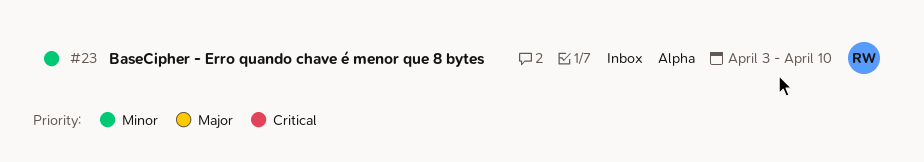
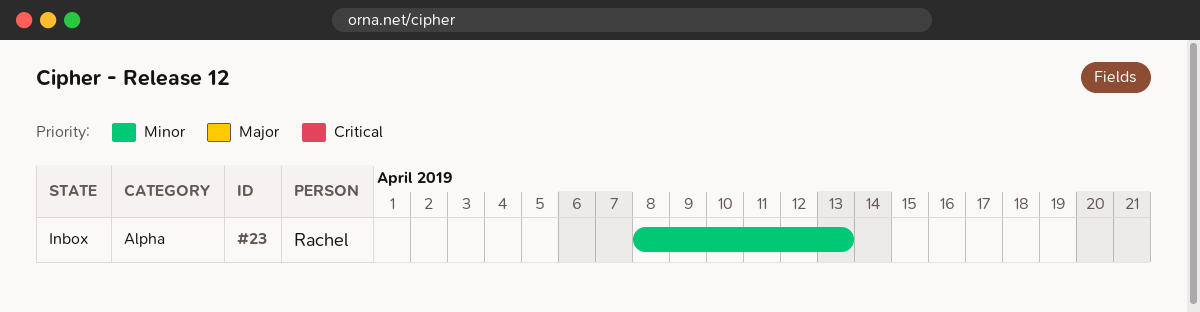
#23, start: Apr 3 -> Apr 8
#23, due: Apr 10 -> Apr 13

